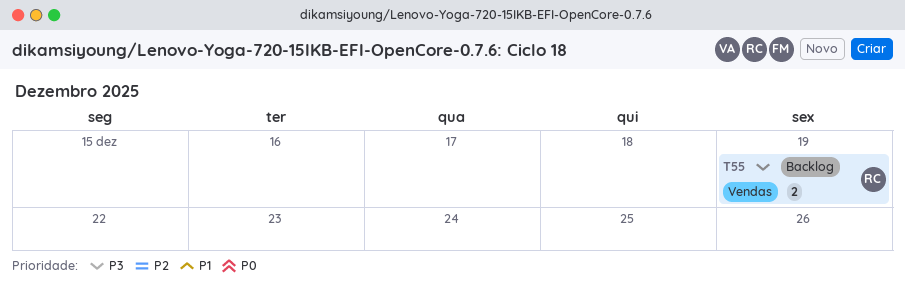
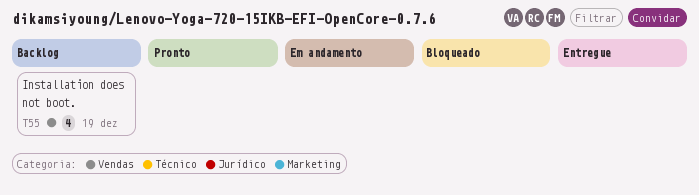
T55, estimate: 2 -> 4

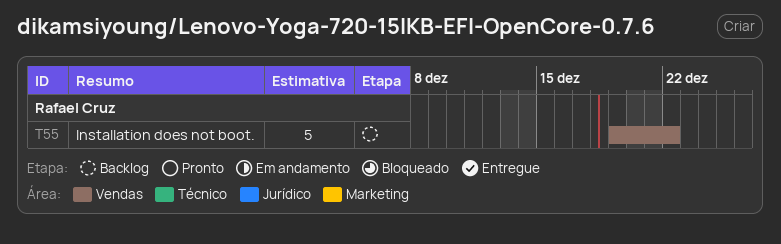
T55, estimate: 4 -> 5
T55, due: Dec 19 -> Dec 22

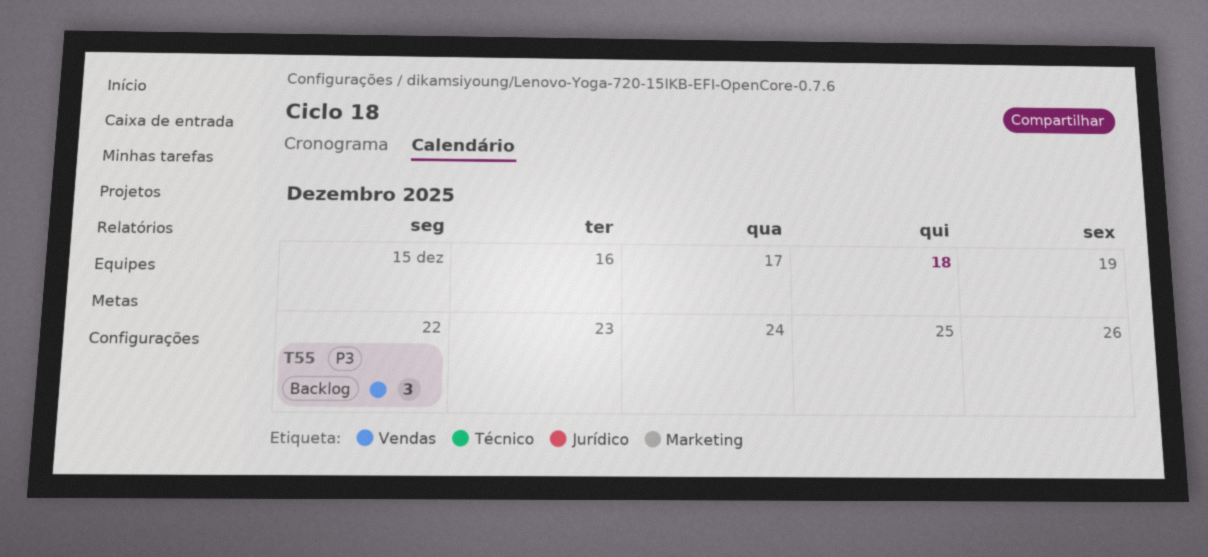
T55, estimate: 5 -> 3

